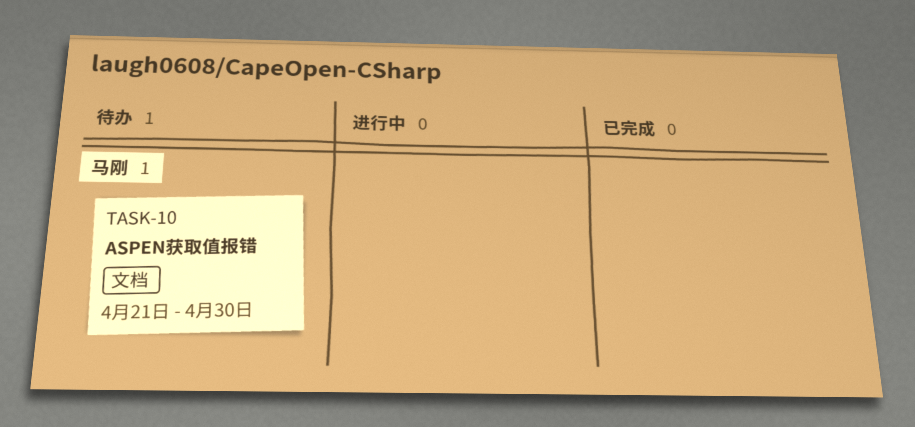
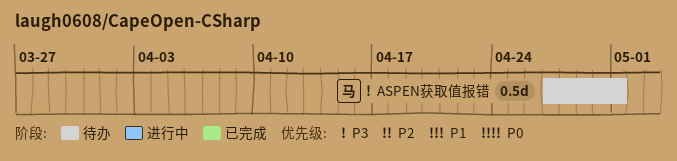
ASPEN获取值报错, start: Apr 21 -> Apr 27
ASPEN获取值报错, due: Apr 30 -> May 1

